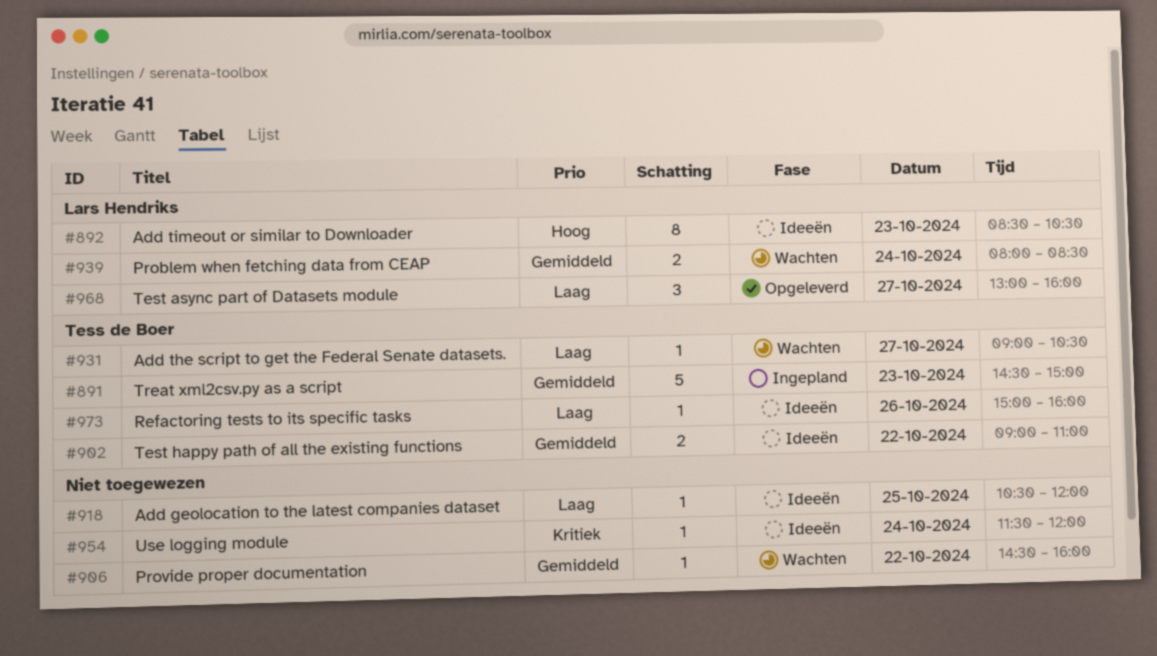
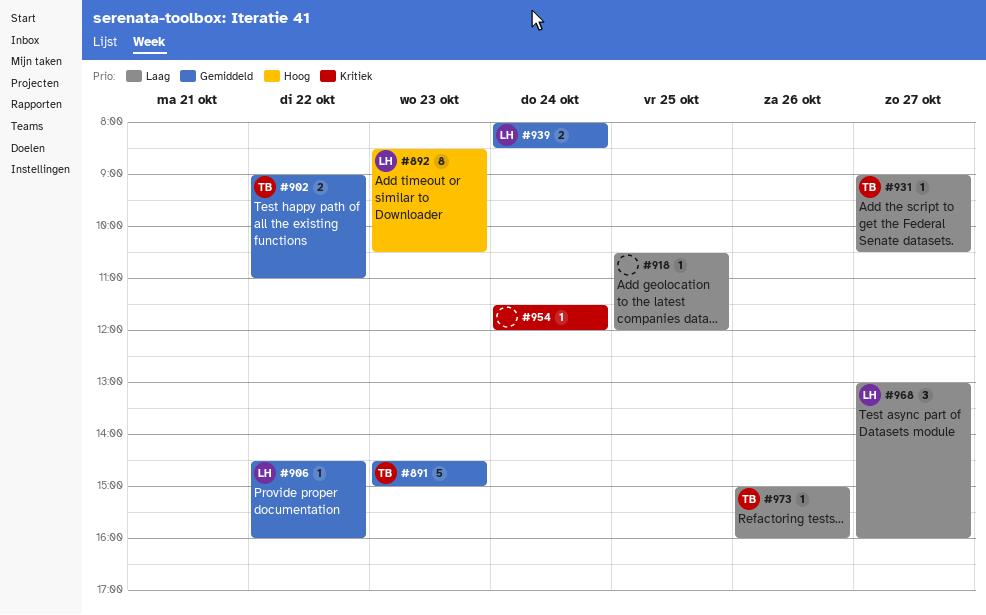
#906, owner: none -> Lars Hendriks

